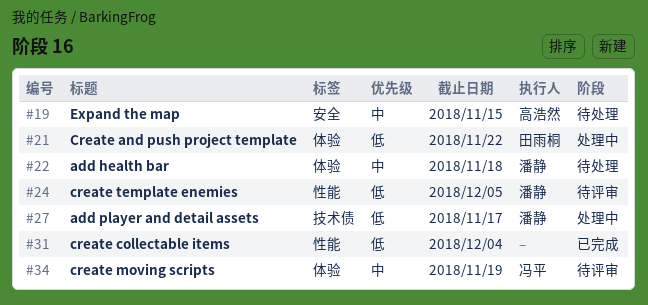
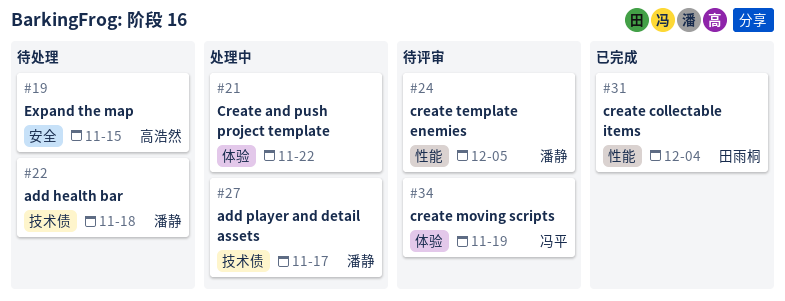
#21, owner: 田雨桐 -> none
#22, label: 体验 -> 技术债
#31, owner: none -> 田雨桐

